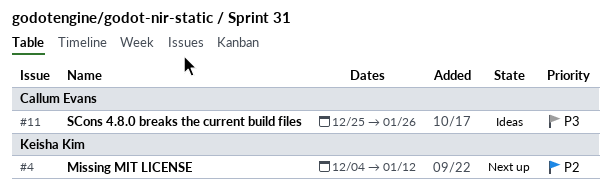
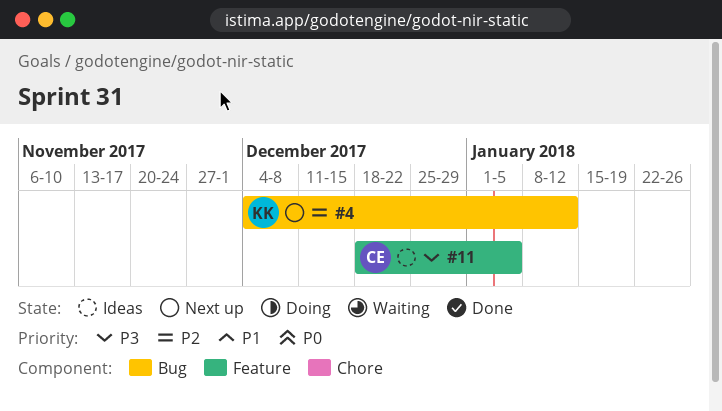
#11, start: Dec 25 -> Dec 18
#11, due: Jan 26 -> Jan 5

